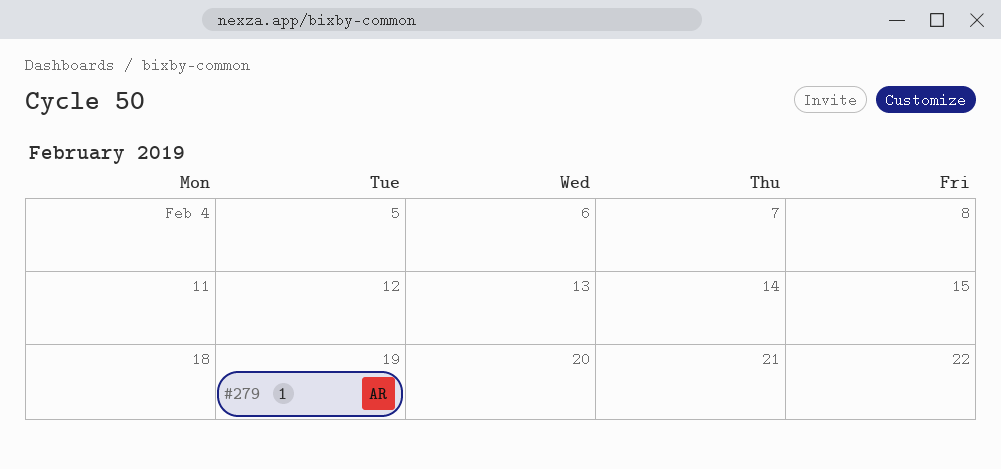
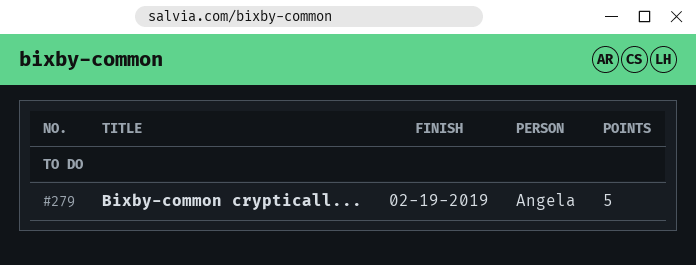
#279, estimate: 1 -> 5

